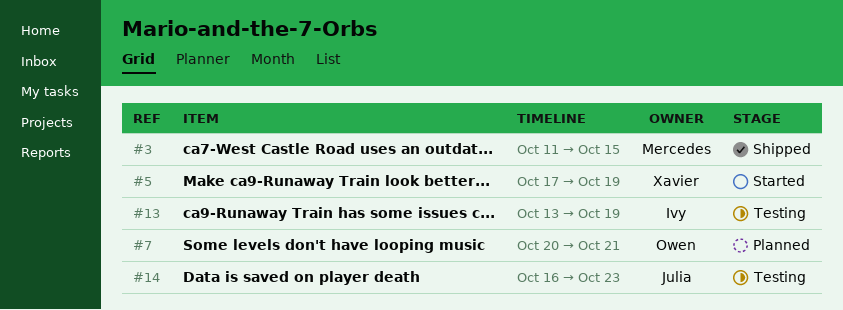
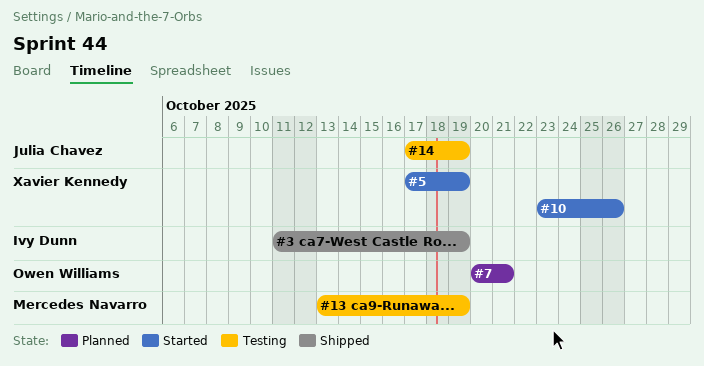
#3, owner: Mercedes Navarro -> Ivy Dunn
#3, due: Oct 15 -> Oct 19
#10: none -> present
#13, owner: Ivy Dunn -> Mercedes Navarro
#14, start: Oct 16 -> Oct 17
#14, due: Oct 23 -> Oct 19

